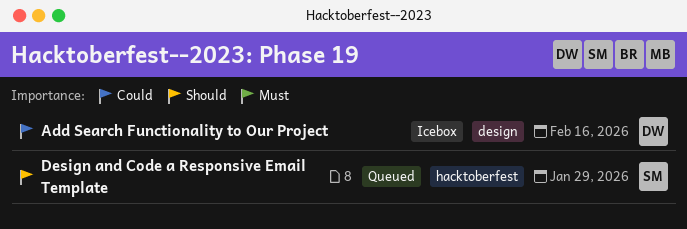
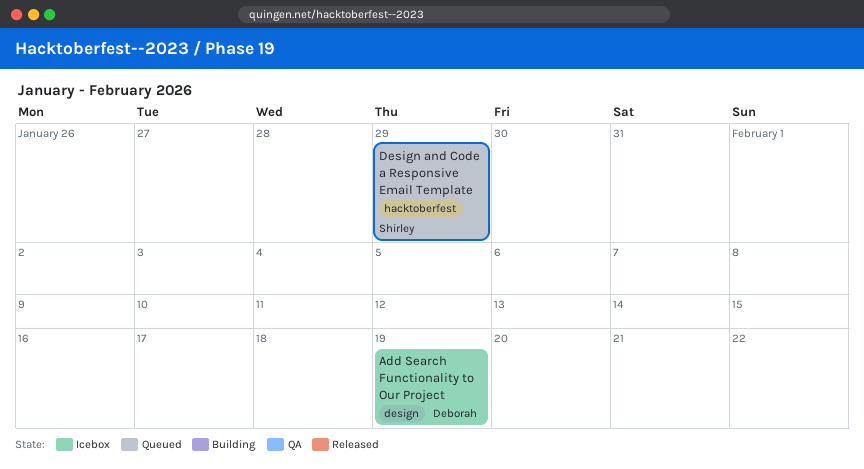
Add Search Functionality to Our Project, due: Feb 16 -> Feb 19

